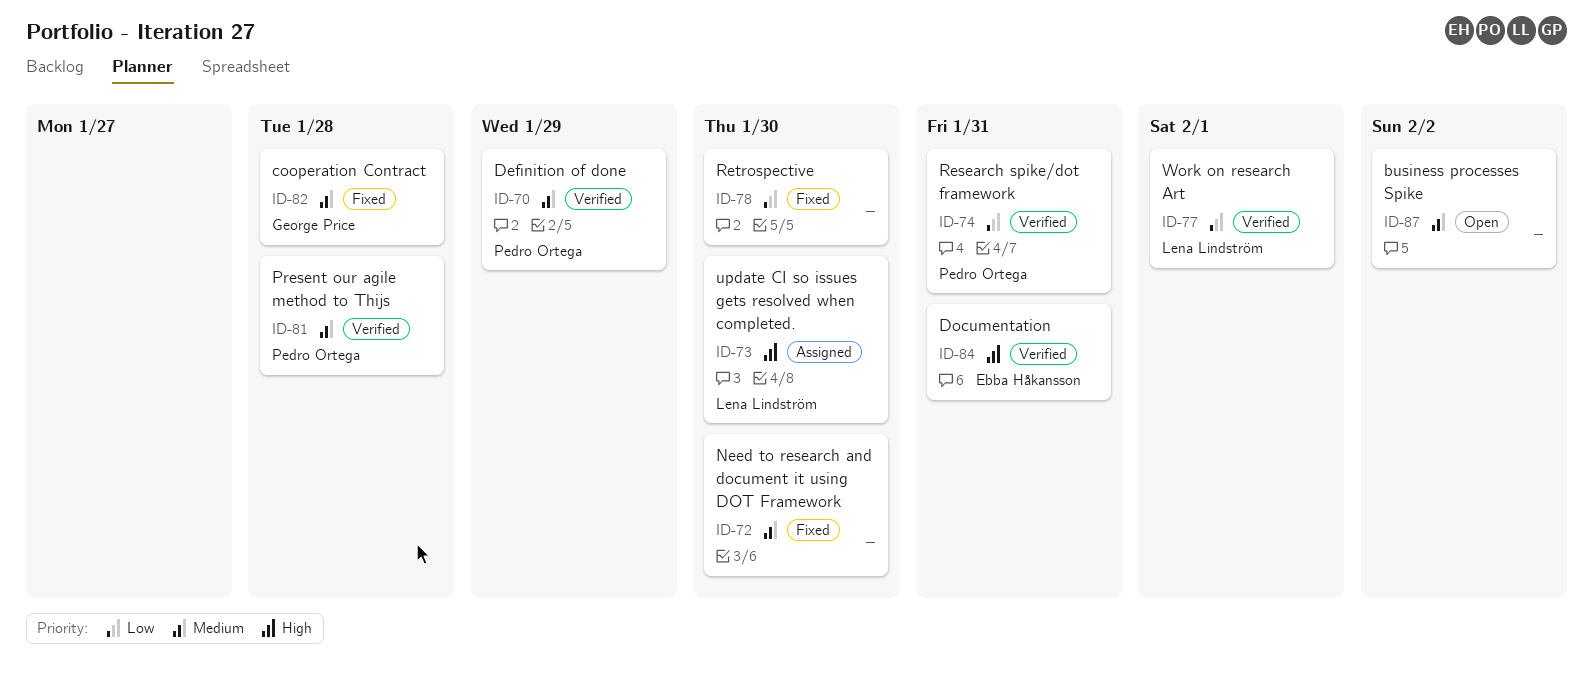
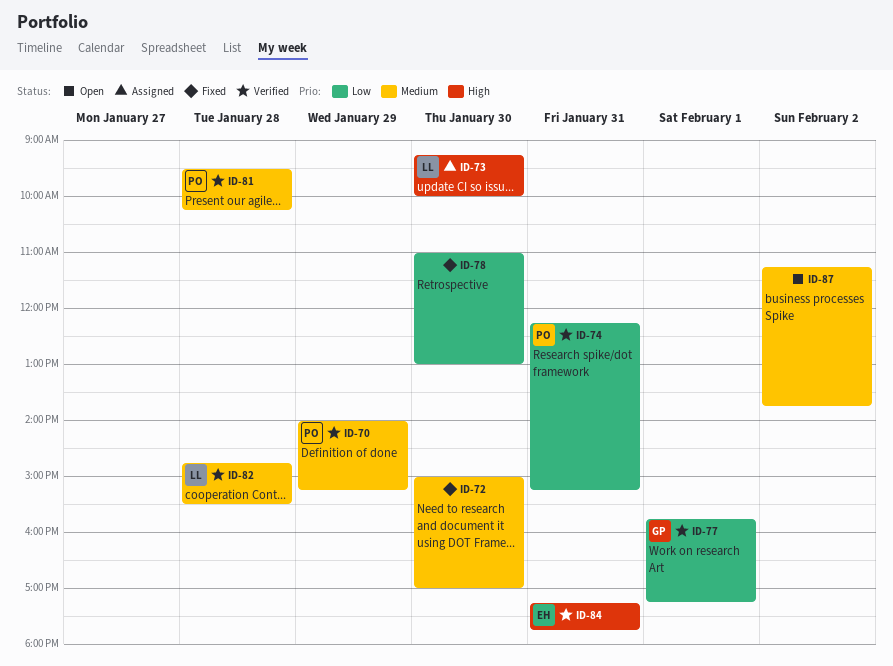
ID-77, owner: Lena Lindström -> George Price
ID-82, status: Fixed -> Verified
ID-82, owner: George Price -> Lena Lindström

